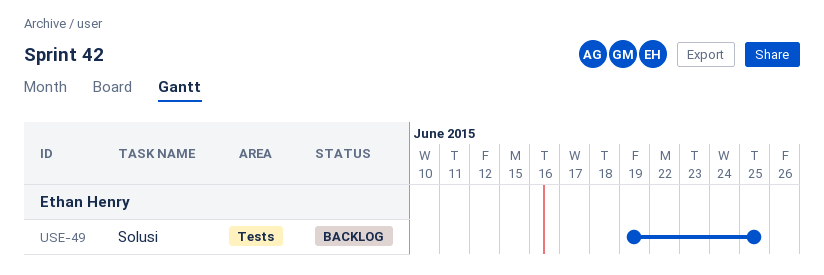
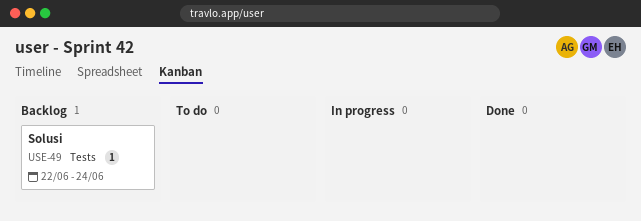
USE-49, start: Jun 19 -> Jun 22
USE-49, due: Jun 25 -> Jun 24

